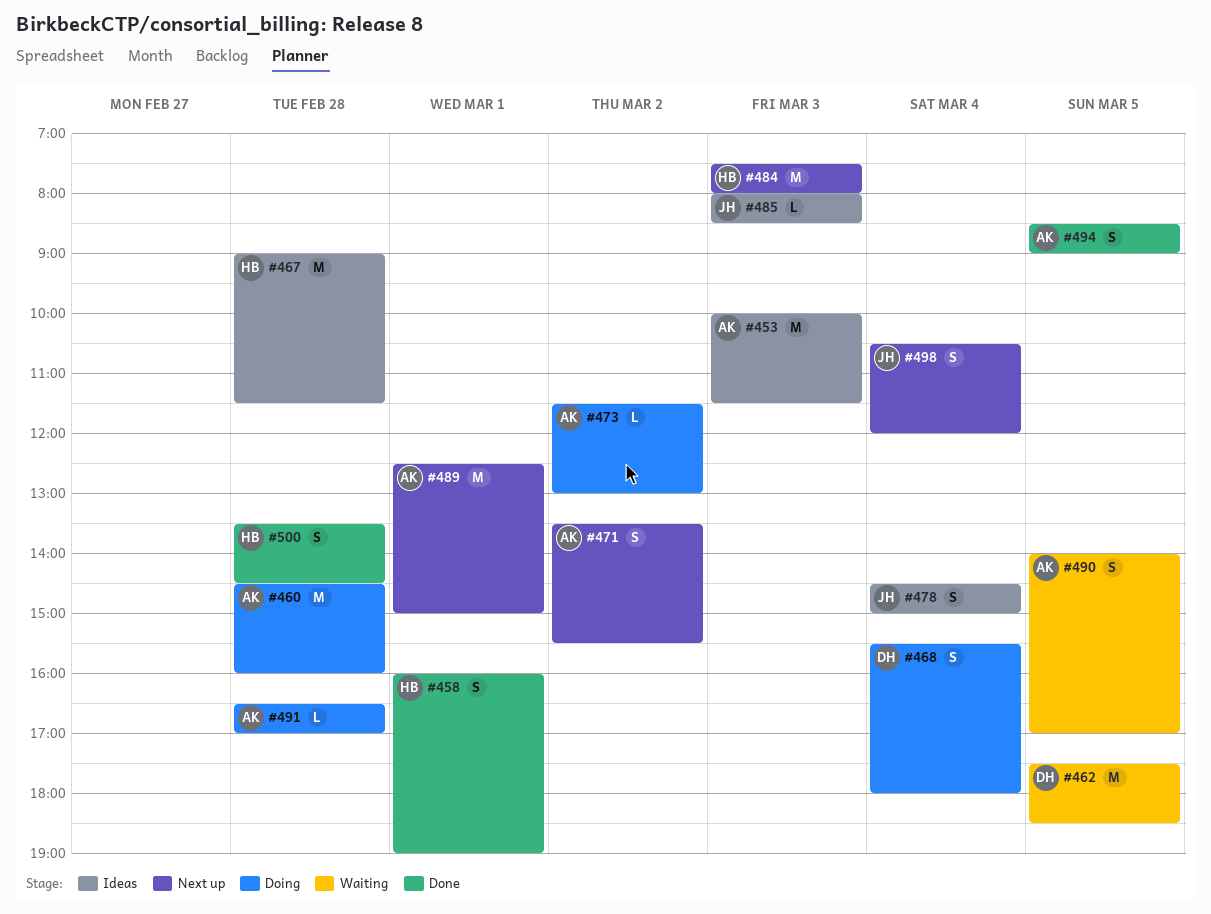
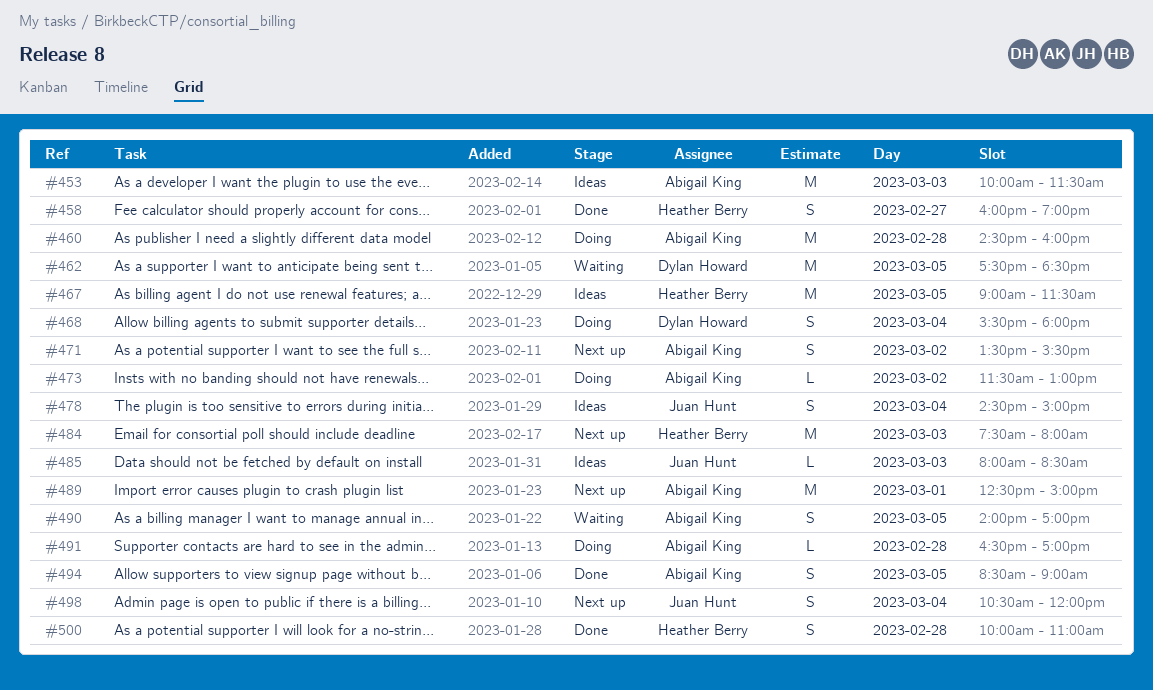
#458, day: Mar 1 -> Feb 27
#467, day: Feb 28 -> Mar 5
#500, begins: 13:30 -> 10:00
#500, ends: 14:30 -> 11:00

